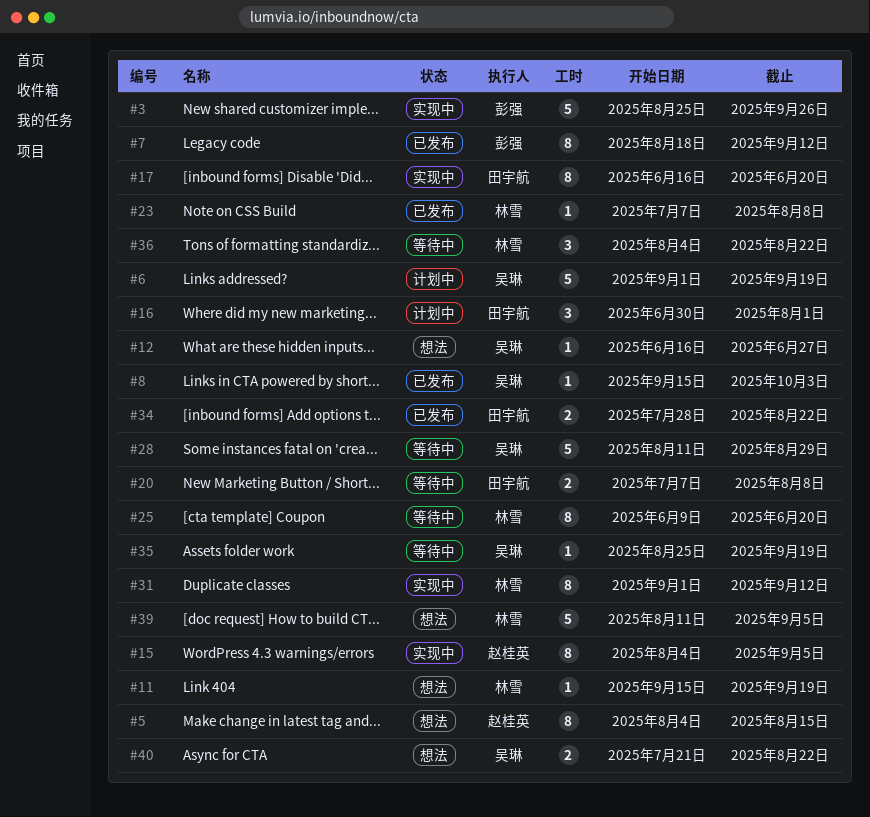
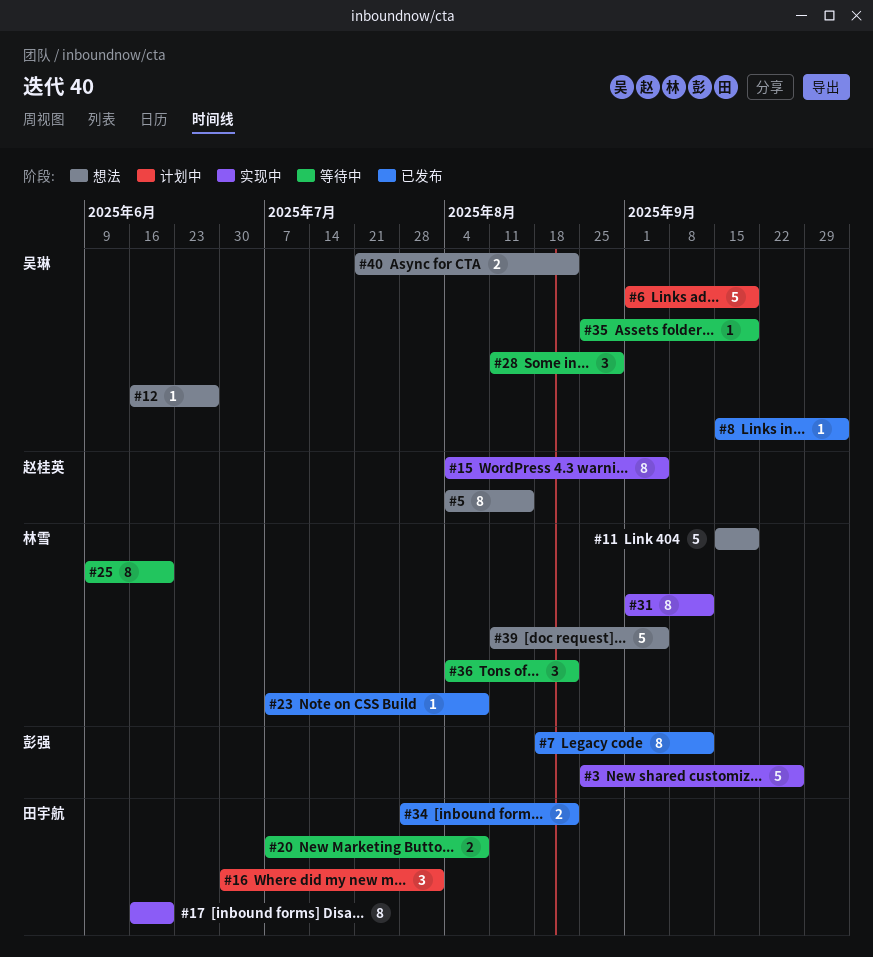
#11, estimate: 1 -> 5
#28, estimate: 5 -> 3

